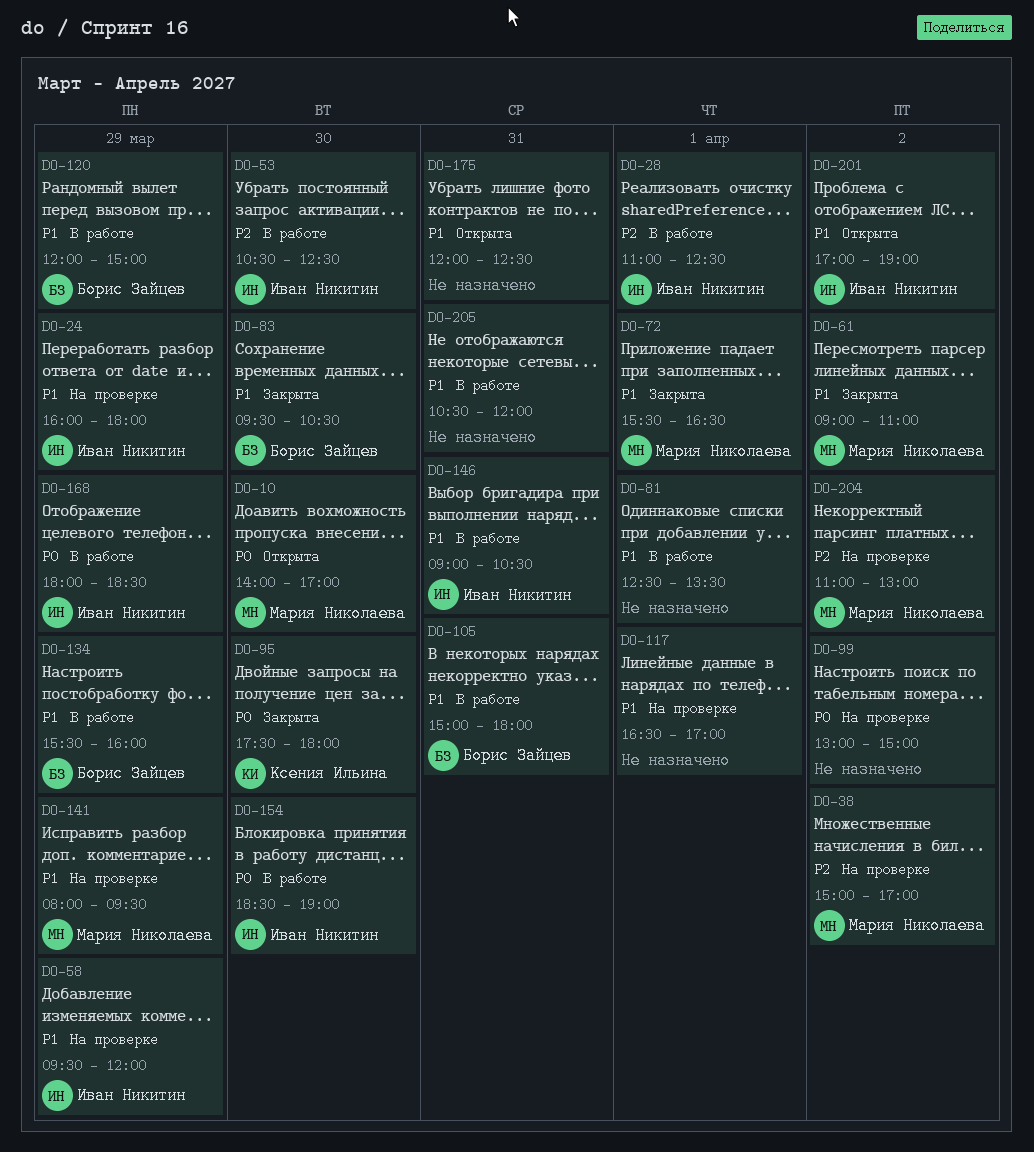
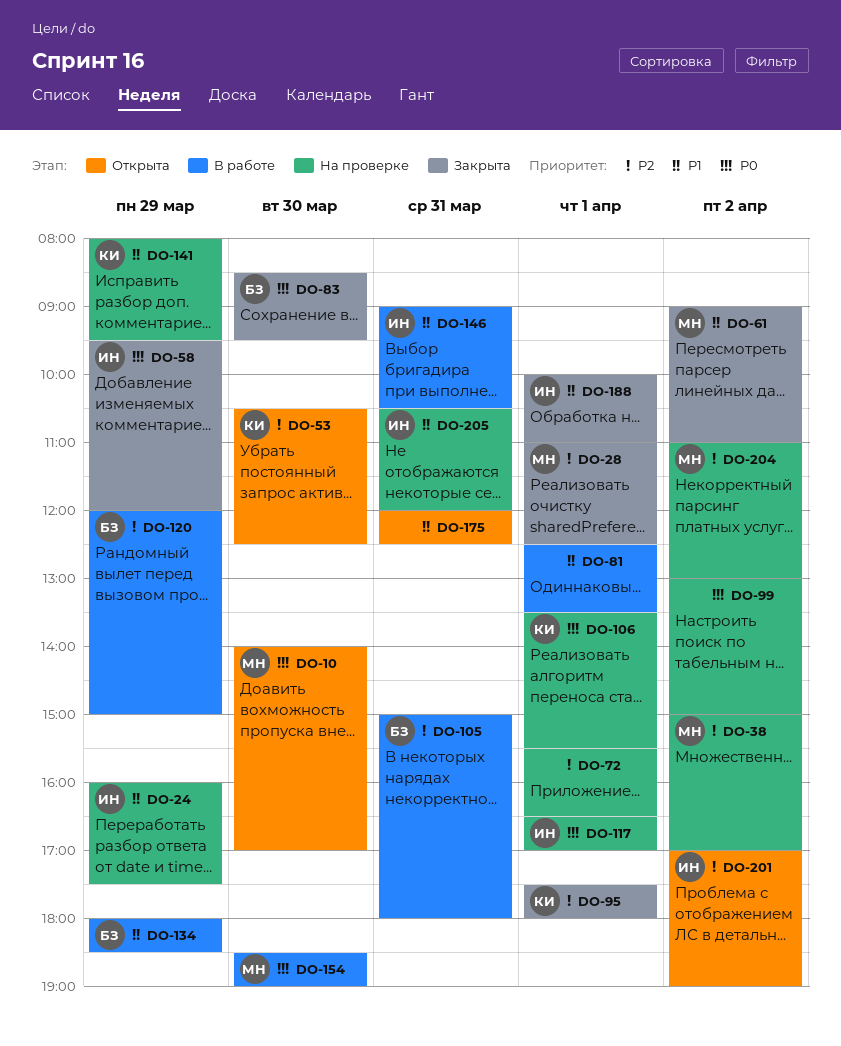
DO-24, ends: 18:00 -> 17:30
DO-28, status: В работе -> Закрыта
DO-28, owner: Иван Никитин -> Мария Николаева
DO-53, status: В работе -> Открыта
DO-53, owner: Иван Никитин -> Ксения Ильина
DO-58, status: На проверке -> Закрыта
DO-58, priority: P1 -> P0
DO-72, status: Закрыта -> На проверке
DO-72, owner: Мария Николаева -> none
DO-72, priority: P1 -> P2
DO-83, priority: P1 -> P0
DO-83, begins: 09:30 -> 08:30
DO-83, ends: 10:30 -> 09:30
DO-95, priority: P0 -> P2
DO-95, day: Mar 30 -> Apr 1
DO-105, priority: P1 -> P2
DO-106: none -> present
DO-117, owner: none -> Иван Никитин
DO-117, priority: P1 -> P0
DO-120, priority: P1 -> P2
DO-134, begins: 15:30 -> 18:00
DO-134, ends: 16:00 -> 18:30
DO-141, owner: Мария Николаева -> Ксения Ильина
DO-154, owner: Иван Никитин -> Мария Николаева
DO-168: present -> none
DO-188: none -> present
DO-201, priority: P1 -> P2
DO-205, status: В работе -> На проверке
DO-205, owner: none -> Иван Никитин

